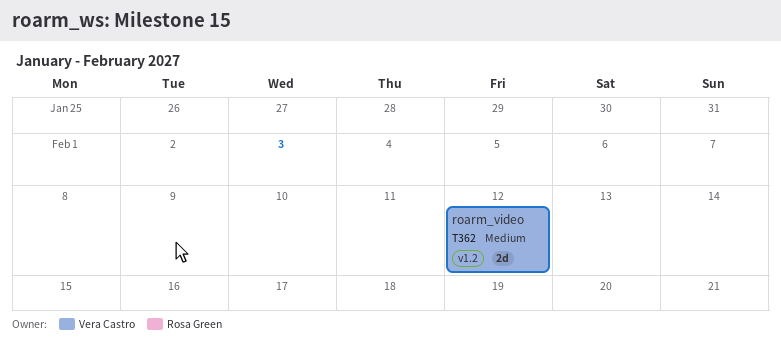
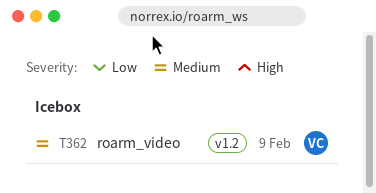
T362, due: Feb 12 -> Feb 9

